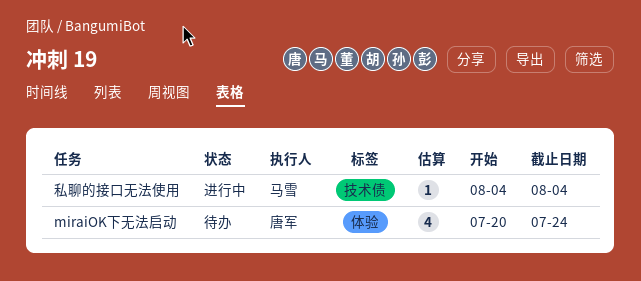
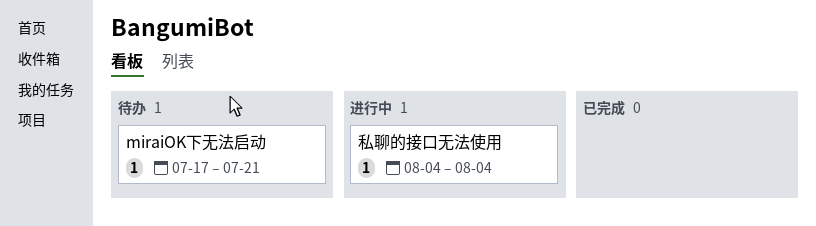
miraiOK下无法启动, estimate: 4 -> 1
miraiOK下无法启动, start: Jul 20 -> Jul 17
miraiOK下无法启动, due: Jul 24 -> Jul 21

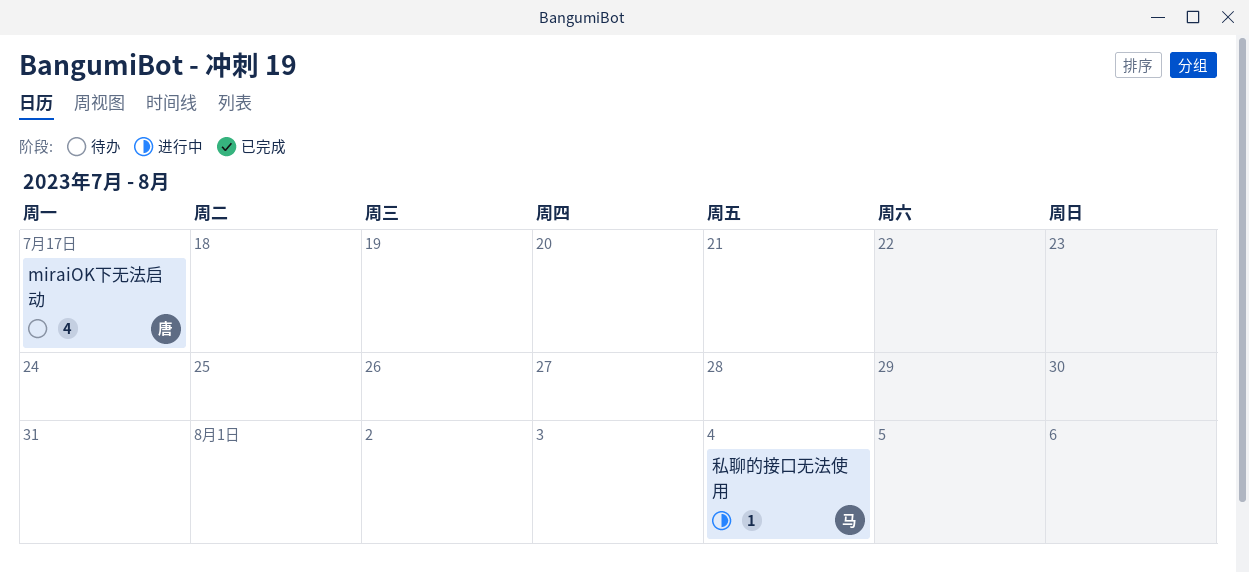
miraiOK下无法启动, estimate: 1 -> 4
miraiOK下无法启动, due: Jul 21 -> Jul 17

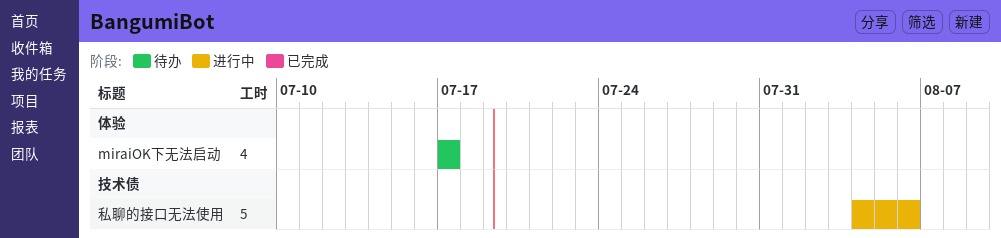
私聊的接口无法使用, estimate: 1 -> 5
私聊的接口无法使用, due: Aug 4 -> Aug 6

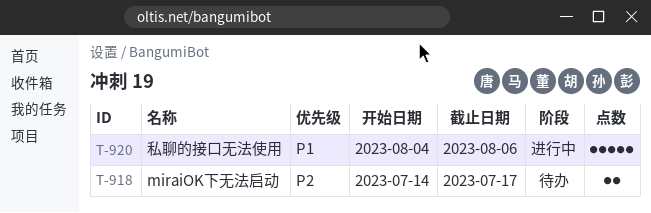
miraiOK下无法启动, estimate: 4 -> 2
miraiOK下无法启动, start: Jul 17 -> Jul 14

